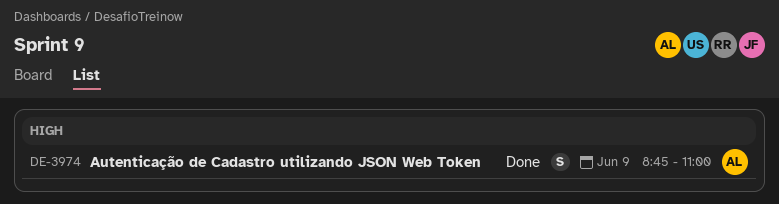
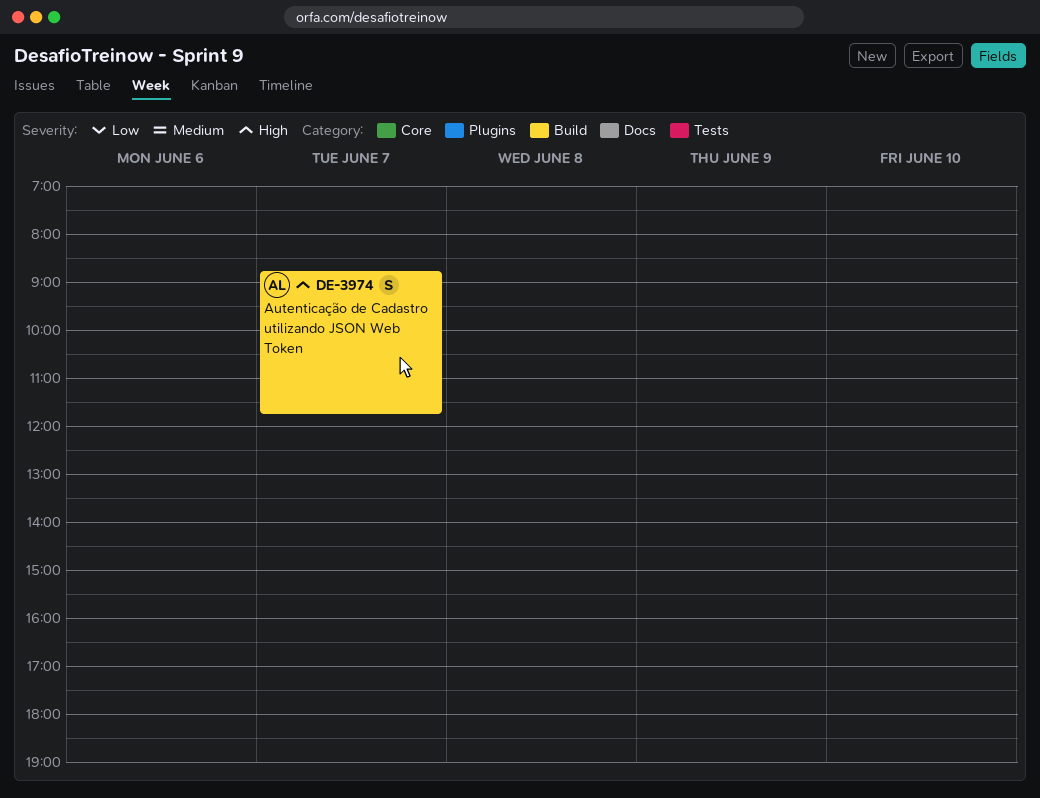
DE-3974, day: Jun 9 -> Jun 7
DE-3974, ends: 11:00 -> 11:45

